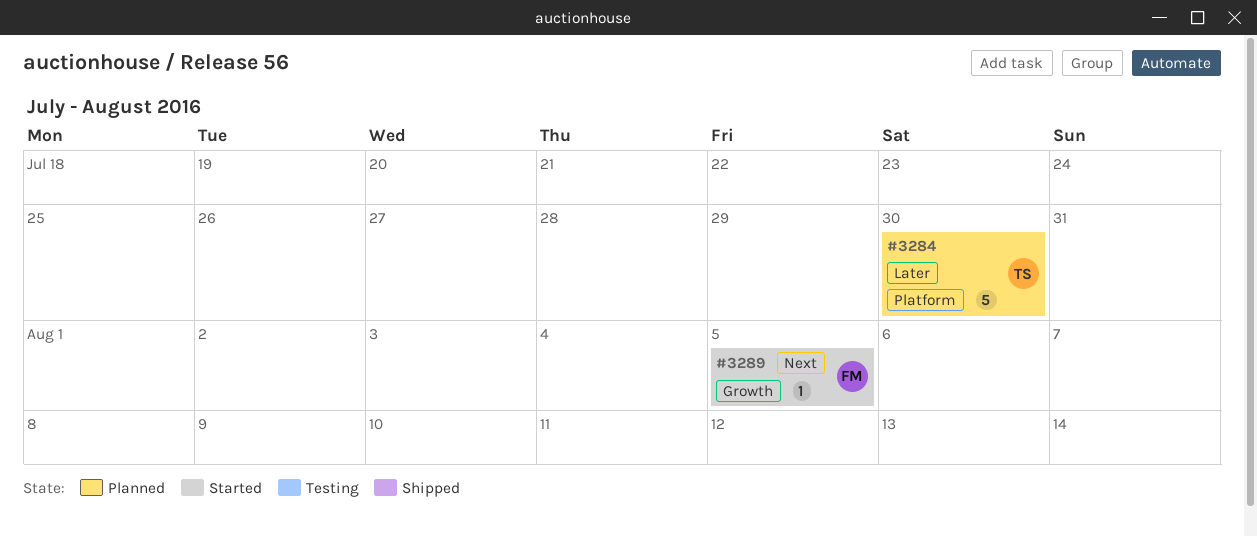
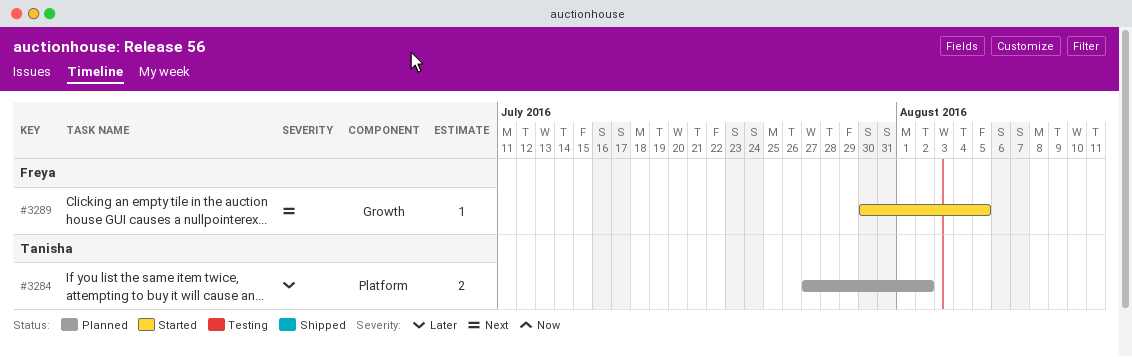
#3284, estimate: 5 -> 2
#3284, due: Jul 30 -> Aug 2

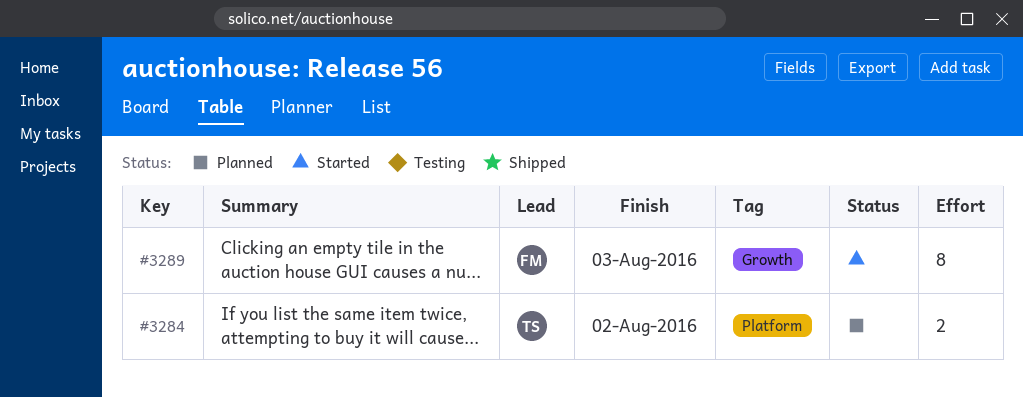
#3289, estimate: 1 -> 8
#3289, due: Aug 5 -> Aug 3

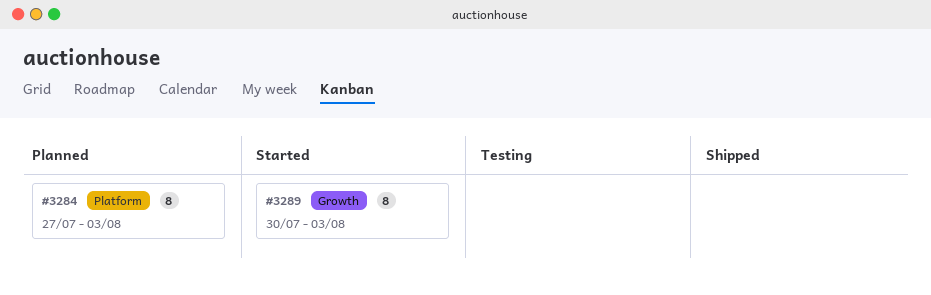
#3284, estimate: 2 -> 8
#3284, due: Aug 2 -> Aug 3

